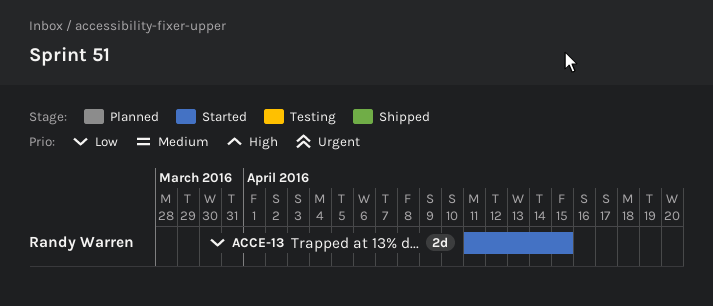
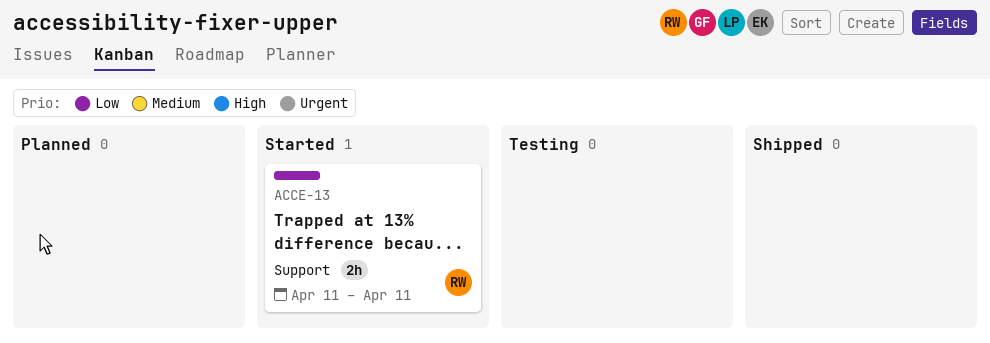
ACCE-13, estimate: 2d -> 2h
ACCE-13, due: Apr 15 -> Apr 11

